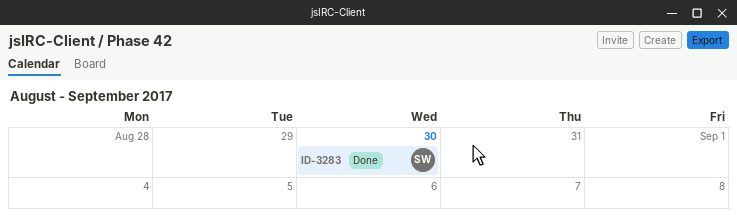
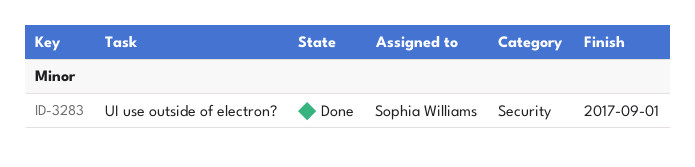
ID-3283, due: Aug 30 -> Sep 1

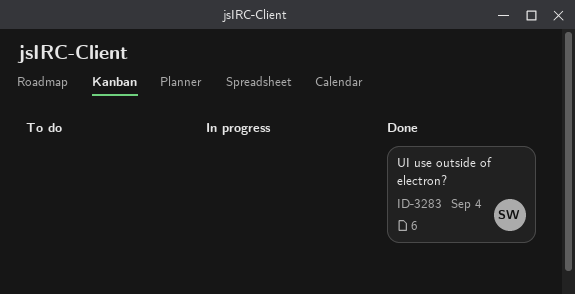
ID-3283, due: Sep 1 -> Sep 4

